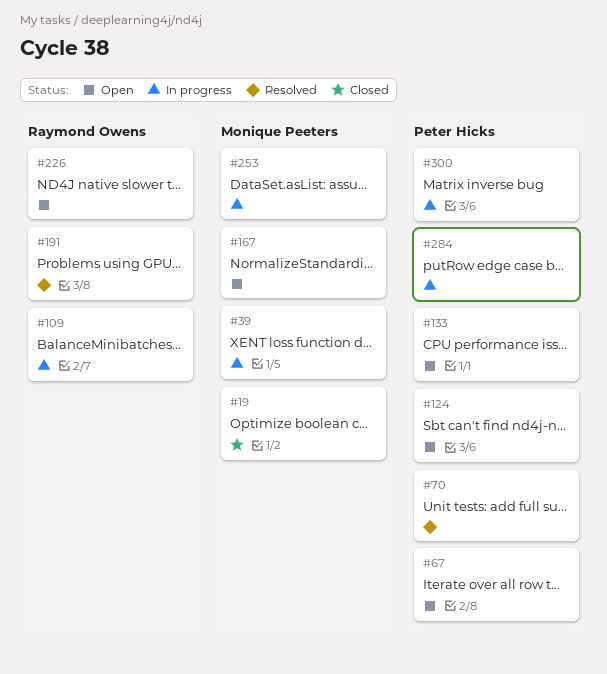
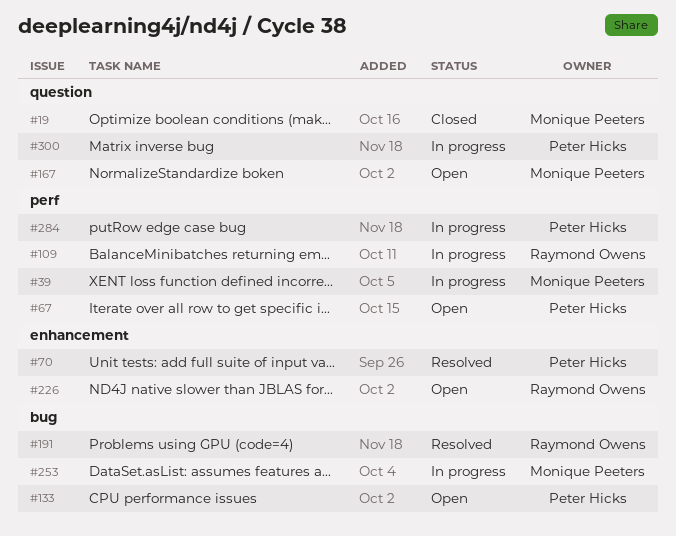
#124: present -> none

